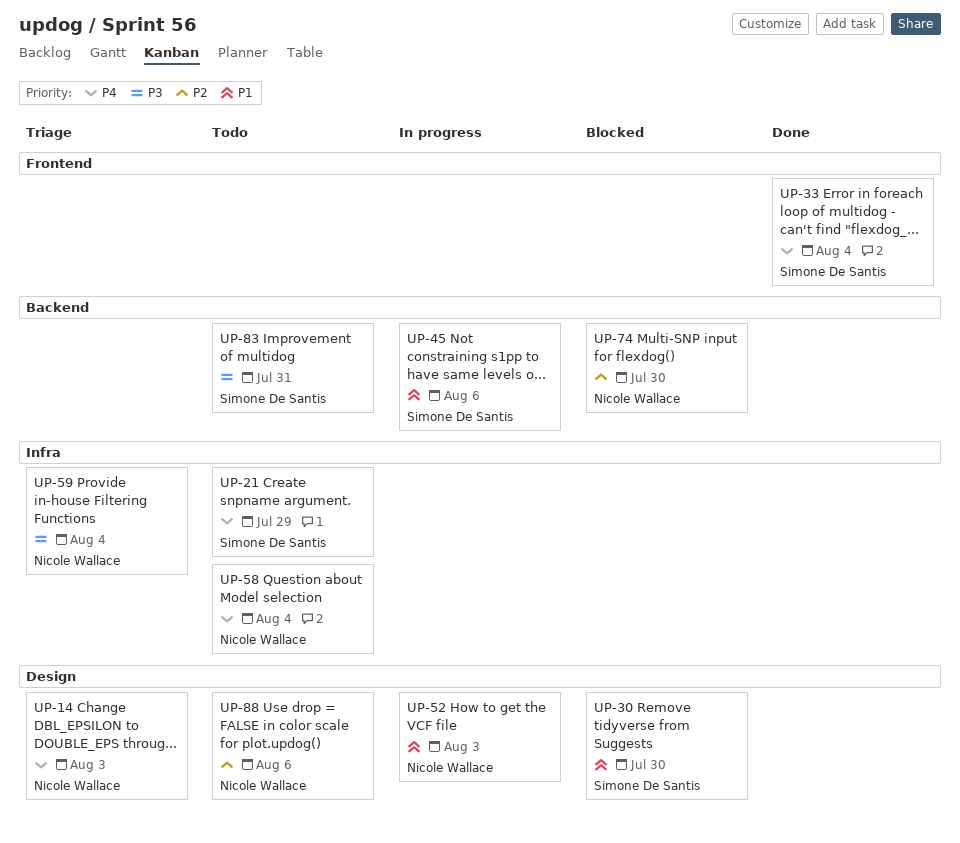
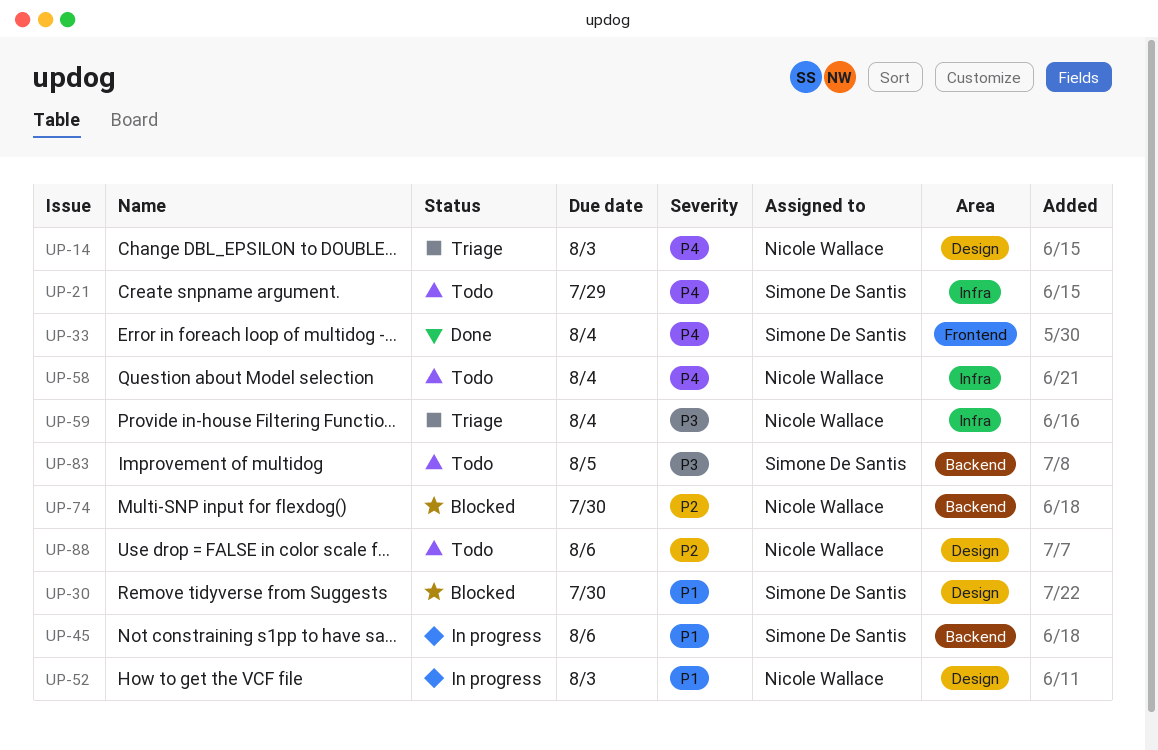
UP-83, due: Jul 31 -> Aug 5

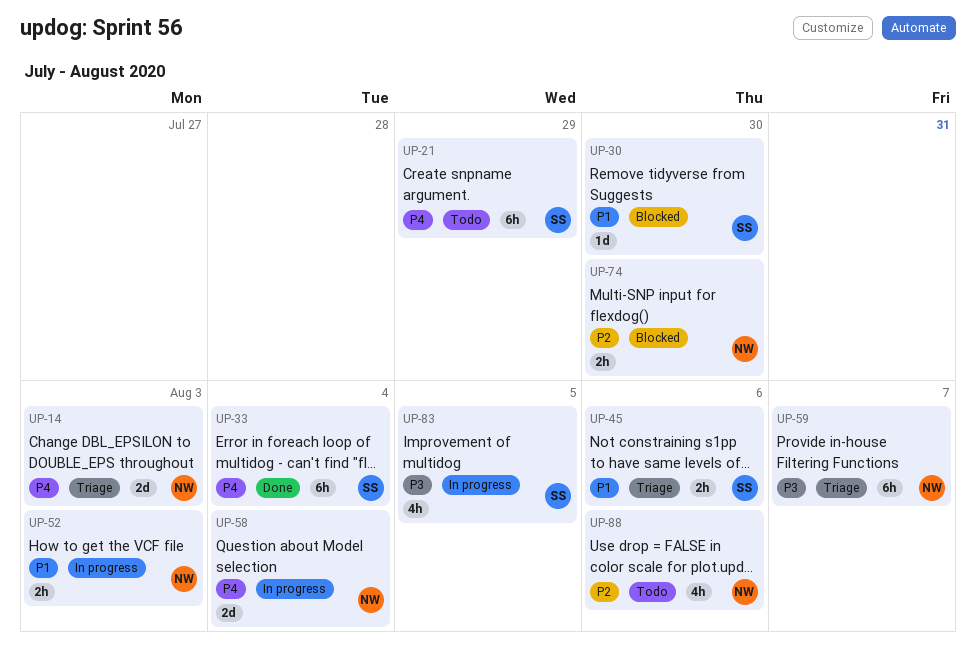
UP-45, status: In progress -> Triage
UP-58, status: Todo -> In progress
UP-59, due: Aug 4 -> Aug 7
UP-83, status: Todo -> In progress

